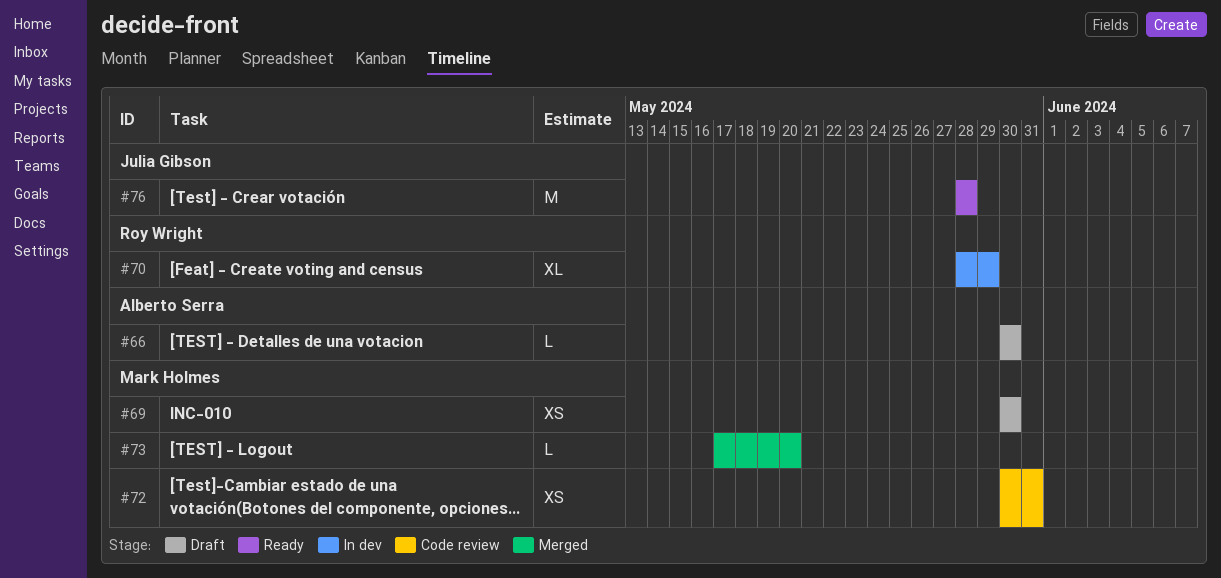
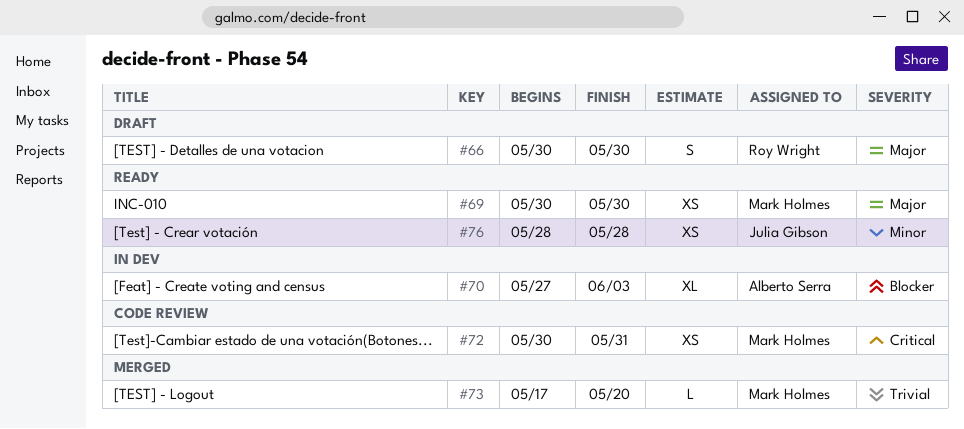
#66, owner: Alberto Serra -> Roy Wright
#66, estimate: L -> S
#69, status: Draft -> Ready
#70, owner: Roy Wright -> Alberto Serra
#70, start: May 28 -> May 27
#70, due: May 29 -> Jun 3
#76, estimate: M -> XS

